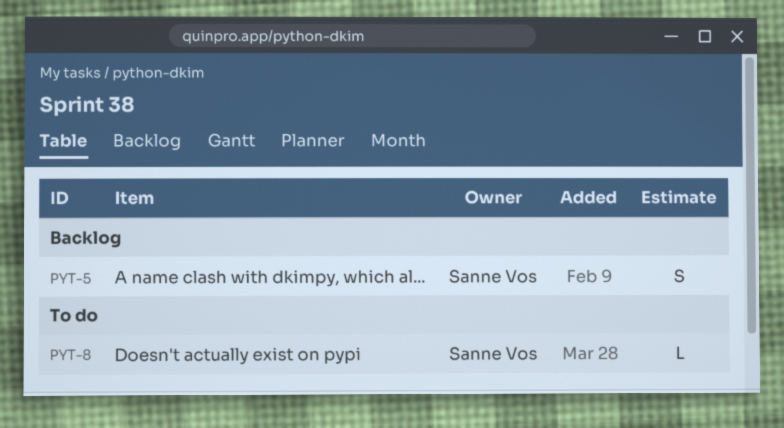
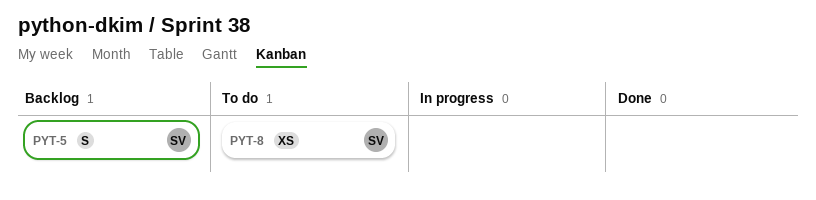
PYT-8, estimate: L -> XS

